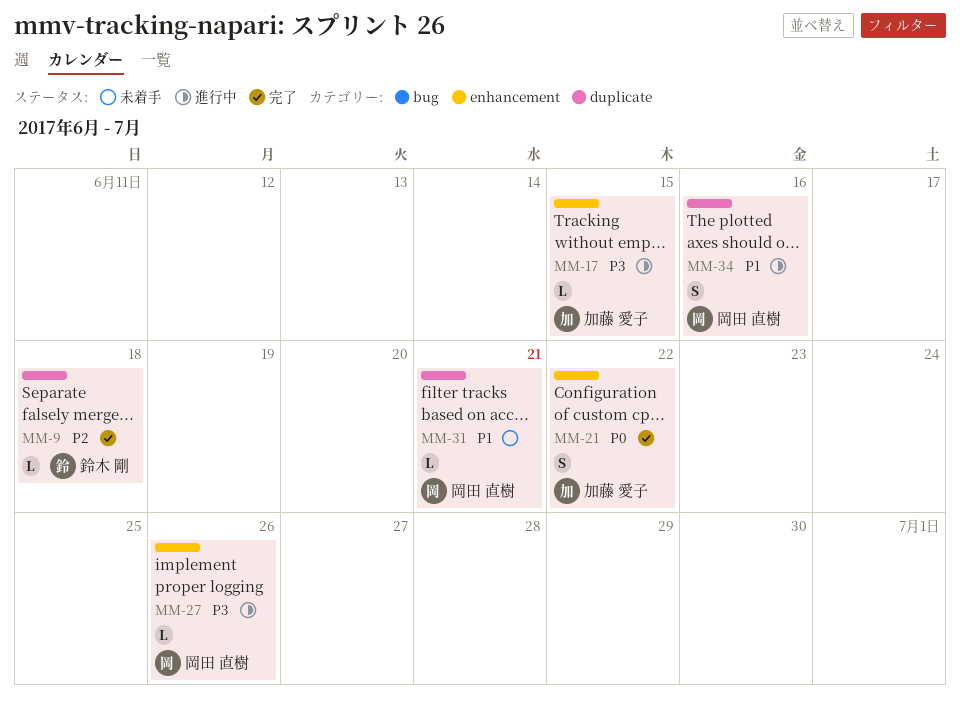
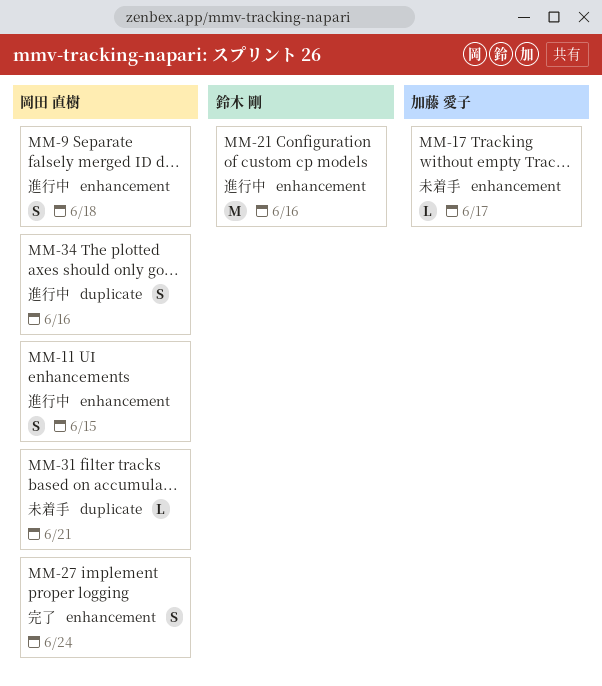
MM-9, status: 完了 -> 進行中
MM-9, owner: 鈴木 剛 -> 岡田 直樹
MM-9, label: duplicate -> enhancement
MM-9, estimate: L -> S
MM-11: none -> present
MM-17, status: 進行中 -> 未着手
MM-17, due: Jun 15 -> Jun 17
MM-21, status: 完了 -> 進行中
MM-21, owner: 加藤 愛子 -> 鈴木 剛
MM-21, estimate: S -> M
MM-21, due: Jun 22 -> Jun 16
MM-27, status: 進行中 -> 完了
MM-27, estimate: L -> S
MM-27, due: Jun 26 -> Jun 24

